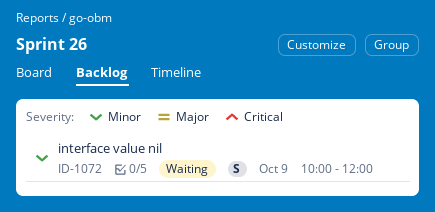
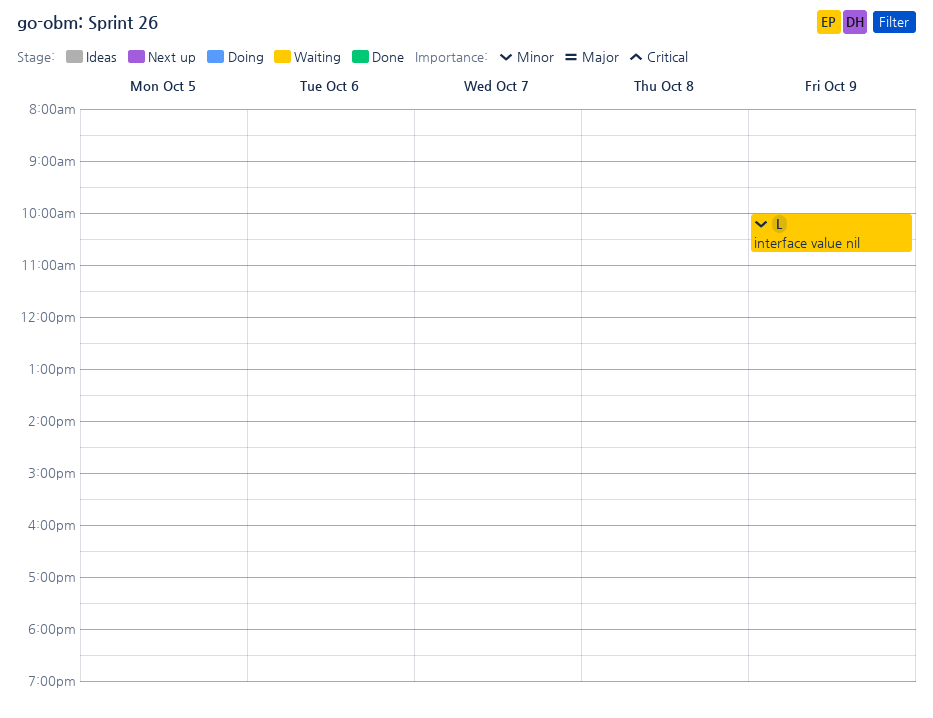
interface value nil, estimate: S -> L
interface value nil, ends: 12:00 -> 10:45

